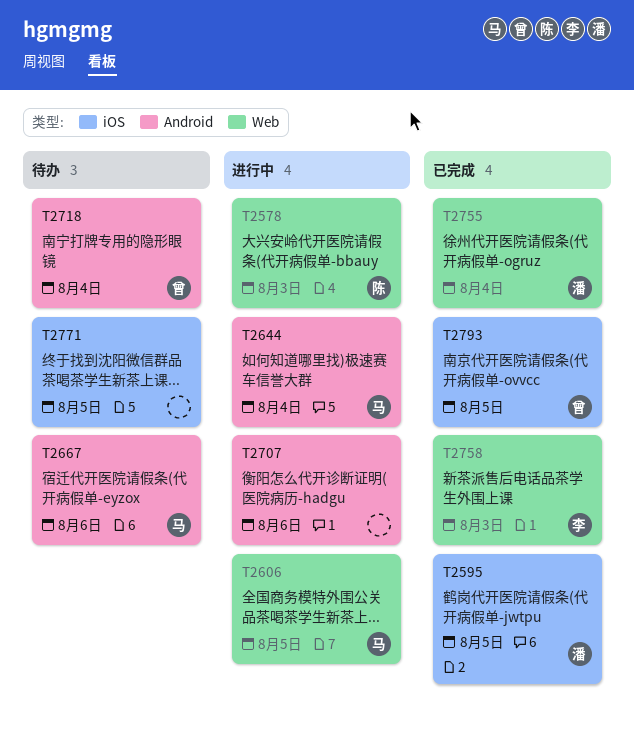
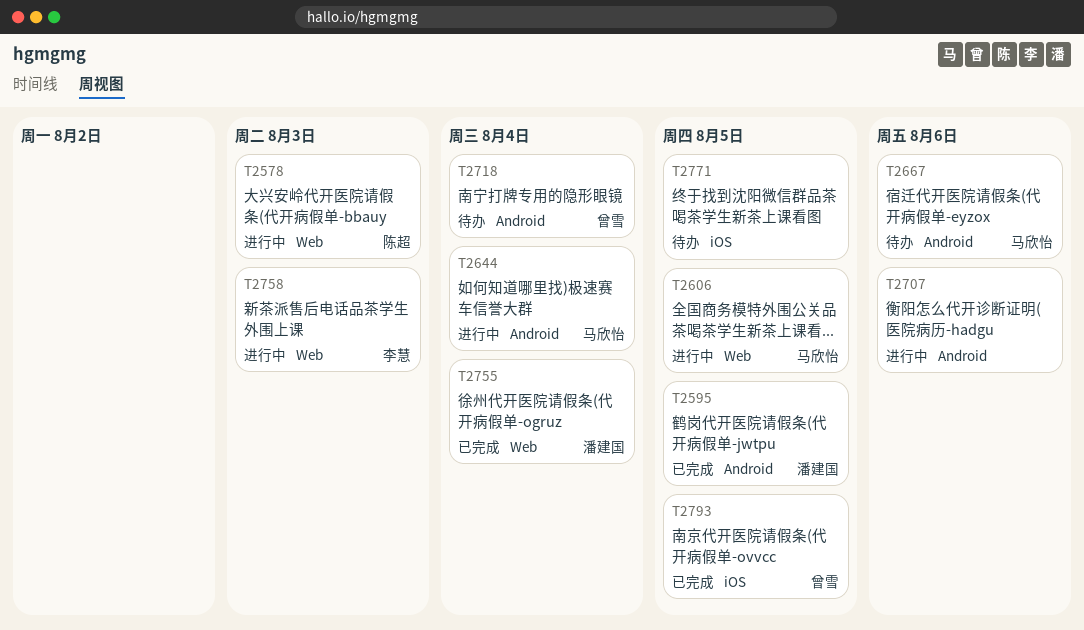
T2595, label: iOS -> Android
T2758, status: 已完成 -> 进行中

